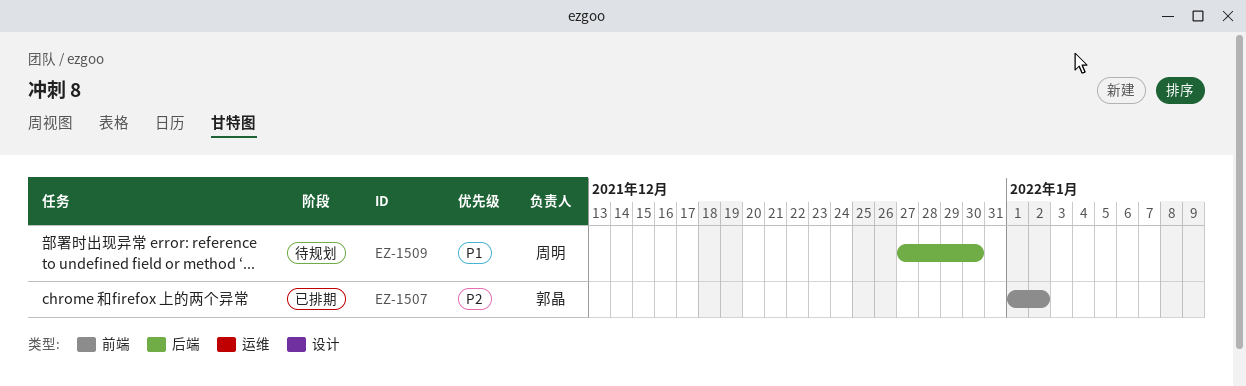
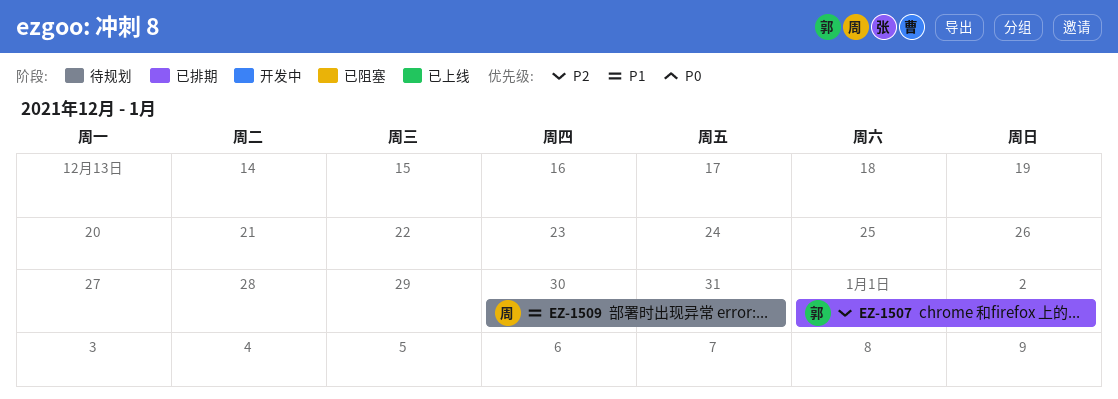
EZ-1509, start: Dec 27 -> Dec 30
EZ-1509, due: Dec 30 -> Dec 31

